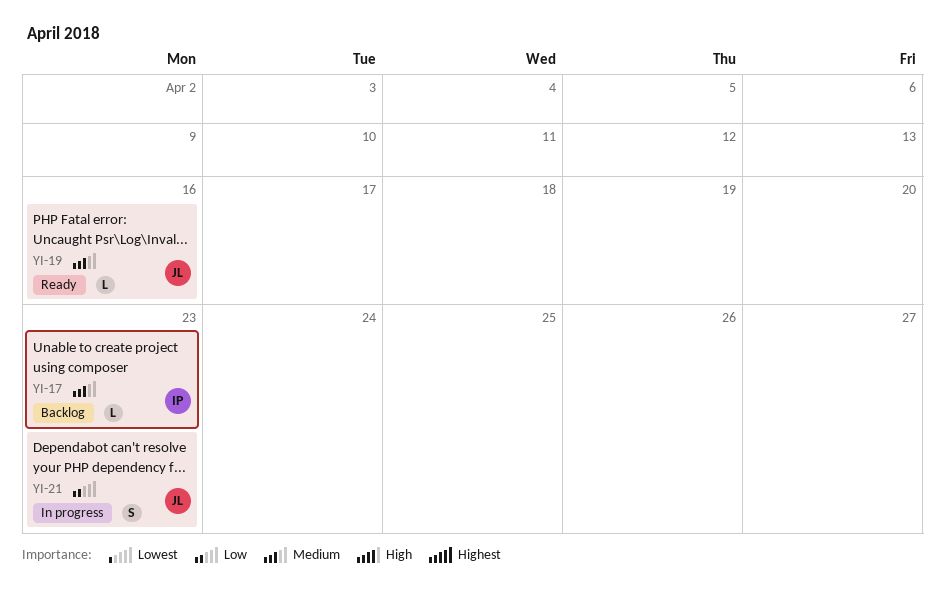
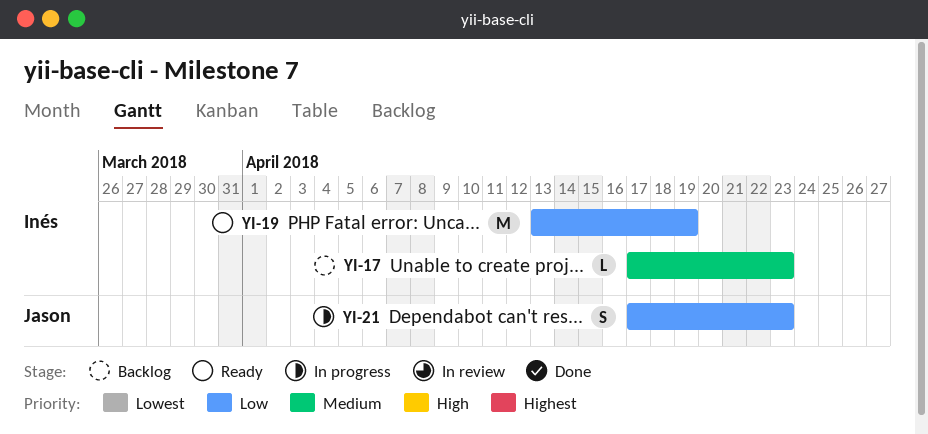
YI-19, owner: Jason -> Inés
YI-19, priority: Medium -> Low
YI-19, estimate: L -> M
YI-19, due: Apr 16 -> Apr 19

